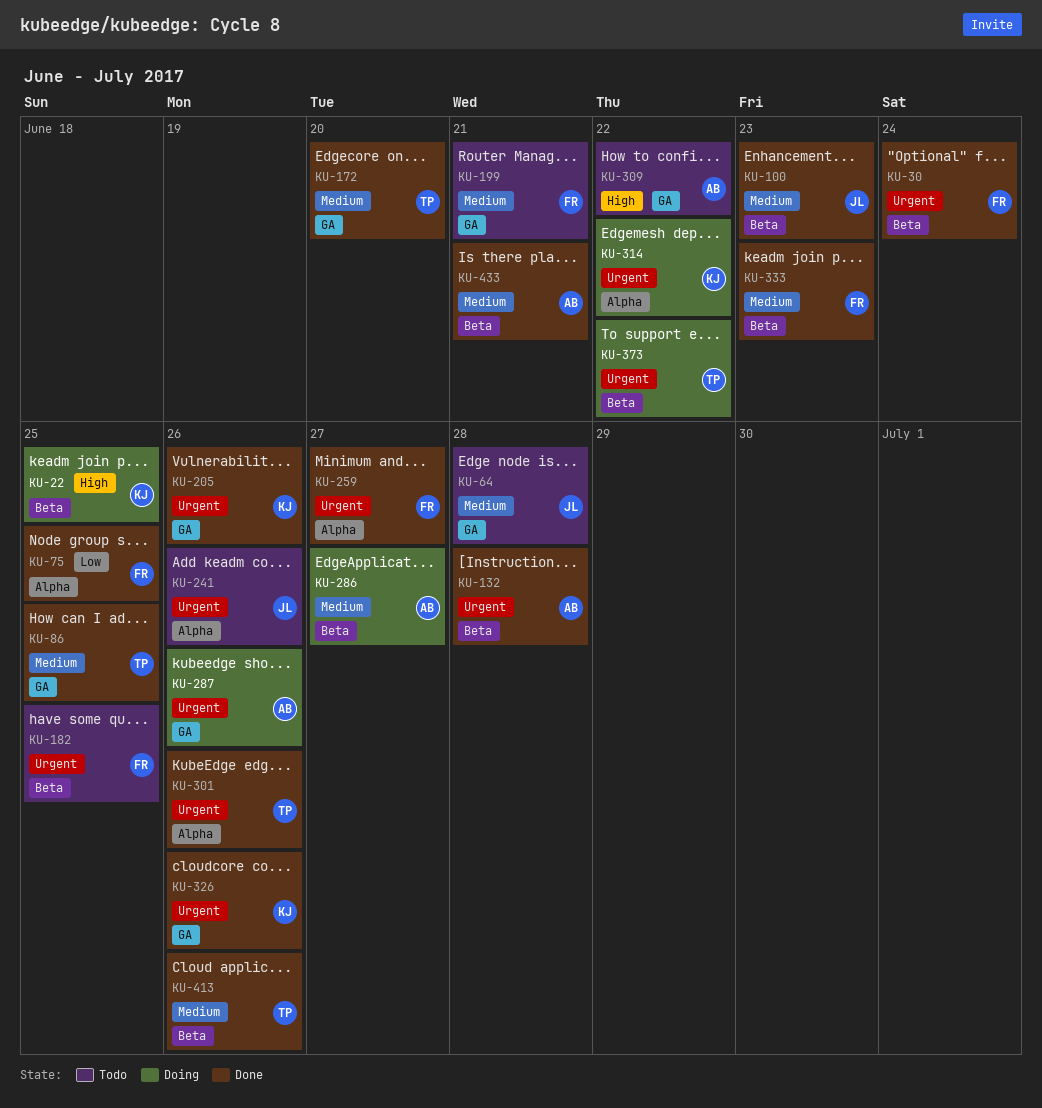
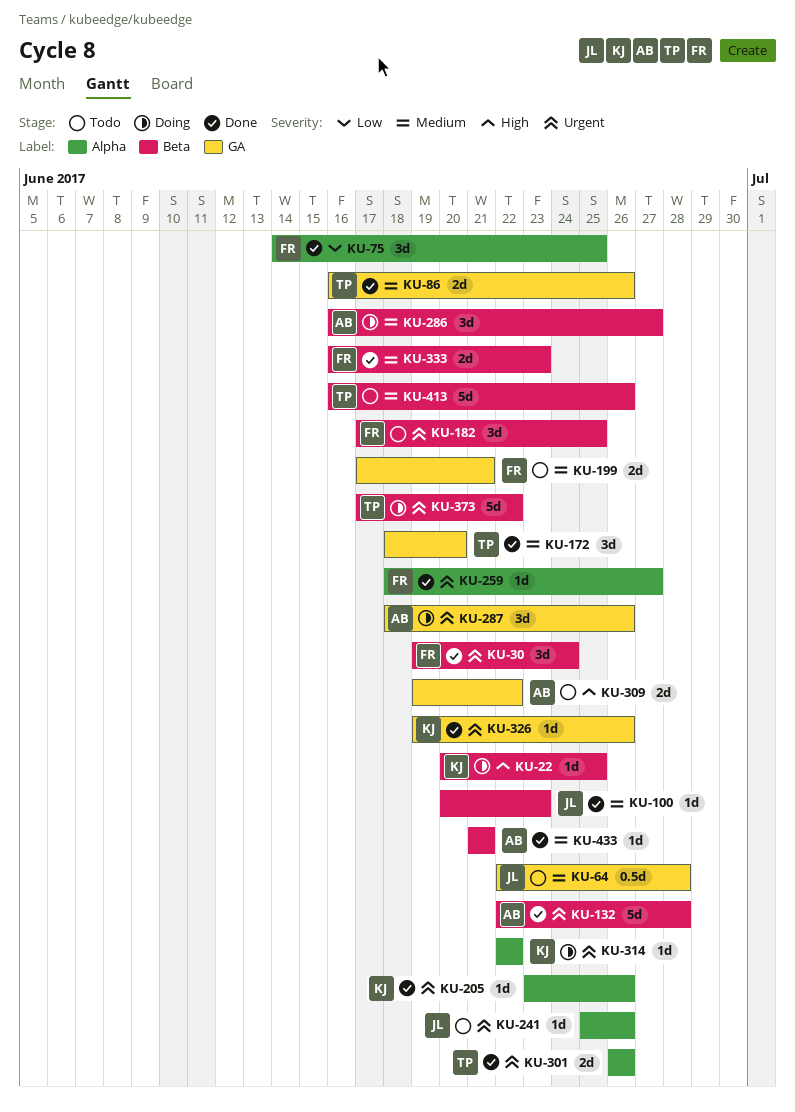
KU-86, due: Jun 25 -> Jun 26
KU-205, label: GA -> Alpha
KU-413, status: Done -> Todo

